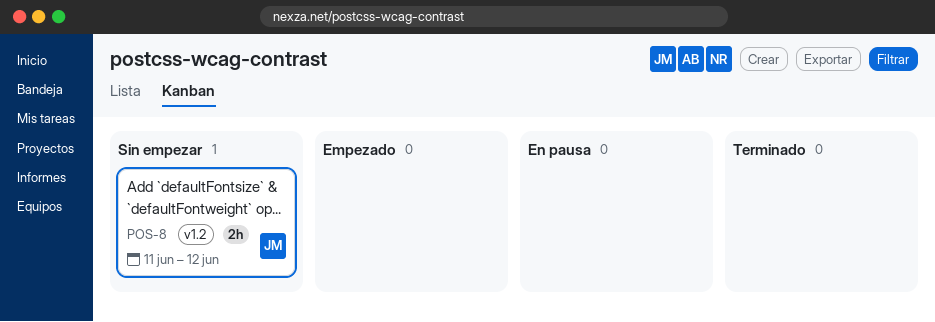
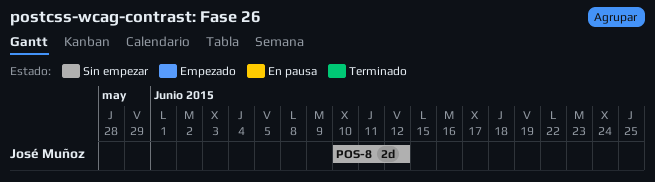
POS-8, estimate: 2h -> 2d
POS-8, start: Jun 11 -> Jun 10

